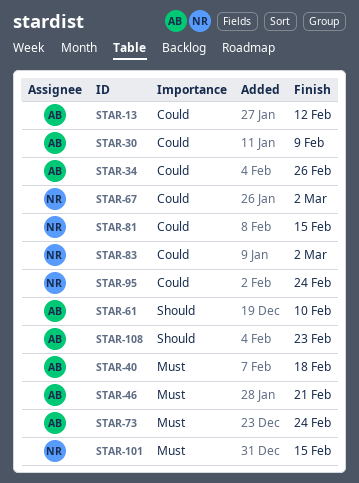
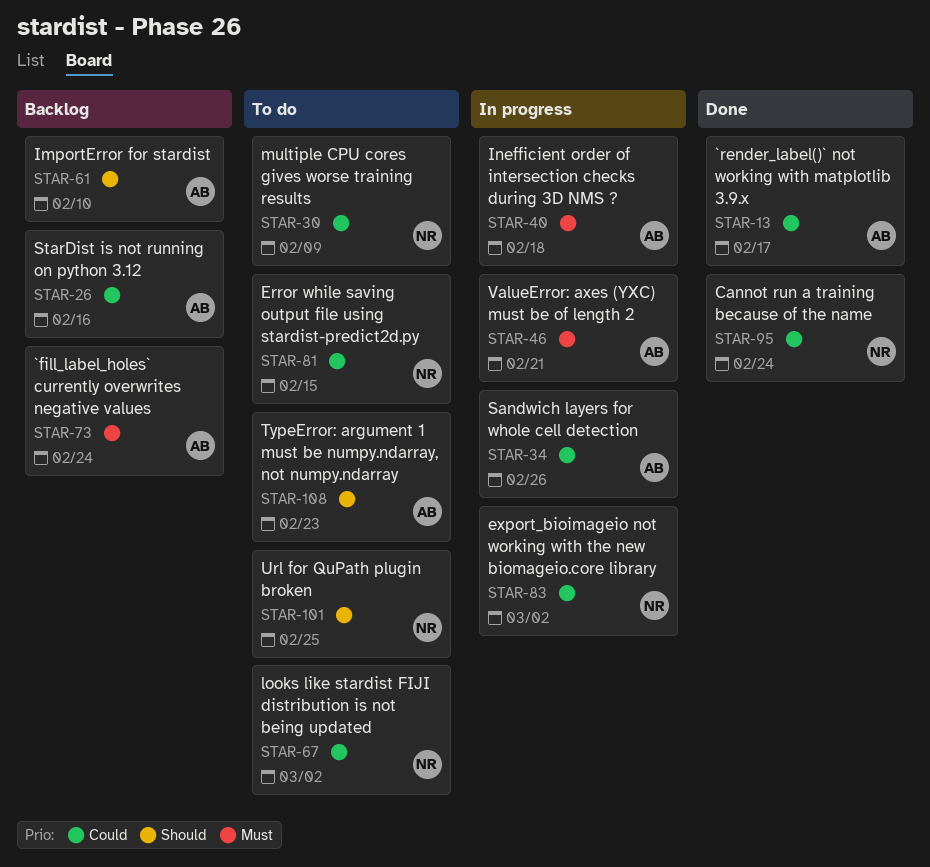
STAR-13, due: Feb 12 -> Feb 17
STAR-26: none -> present
STAR-30, owner: AB -> NR
STAR-101, priority: Must -> Should
STAR-101, due: Feb 15 -> Feb 25

